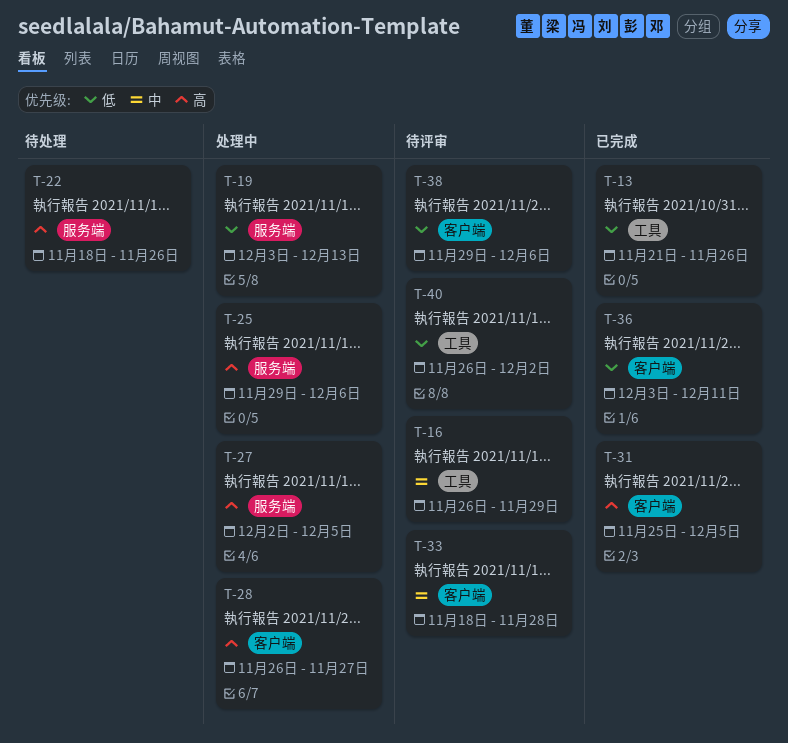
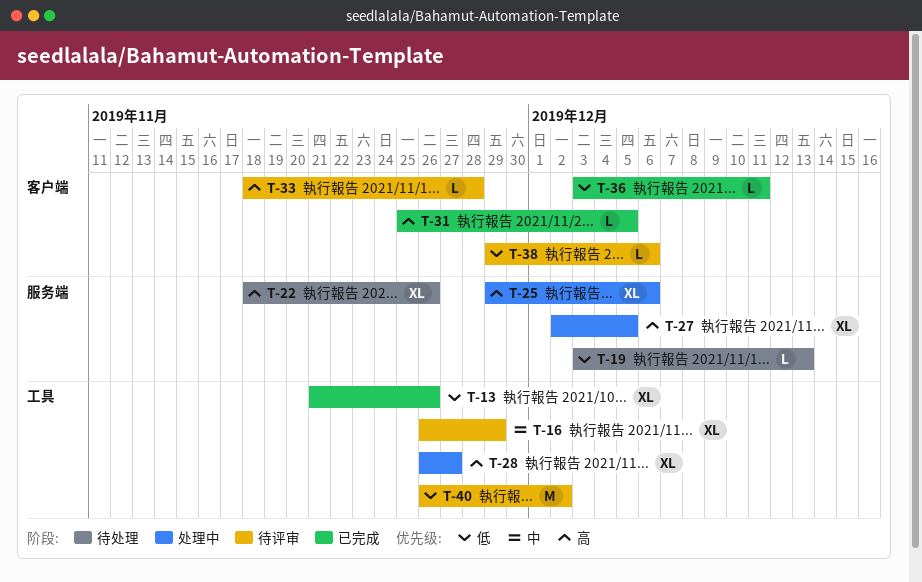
T-19, status: 处理中 -> 待处理
T-28, label: 客户端 -> 工具
T-33, priority: 中 -> 高

